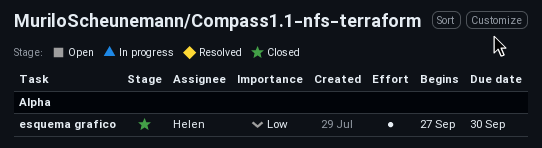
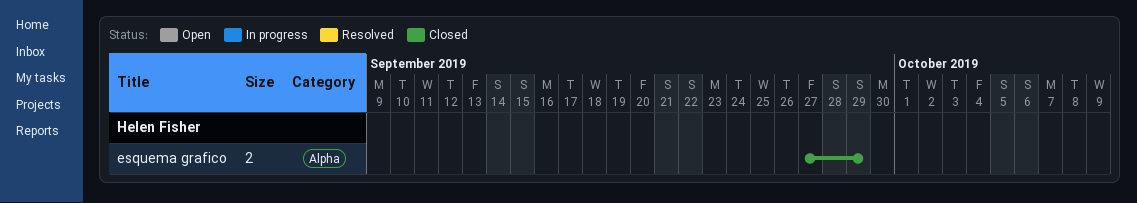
esquema grafico, estimate: 1 -> 2
esquema grafico, due: Sep 30 -> Sep 29

